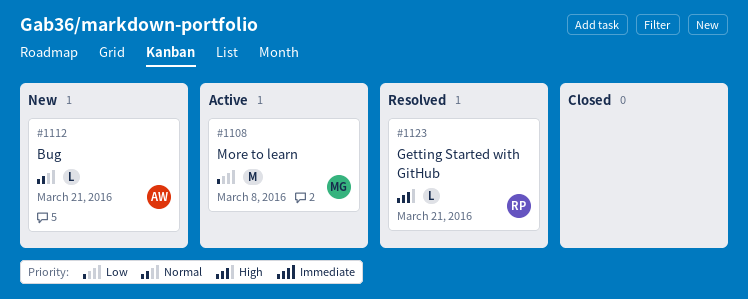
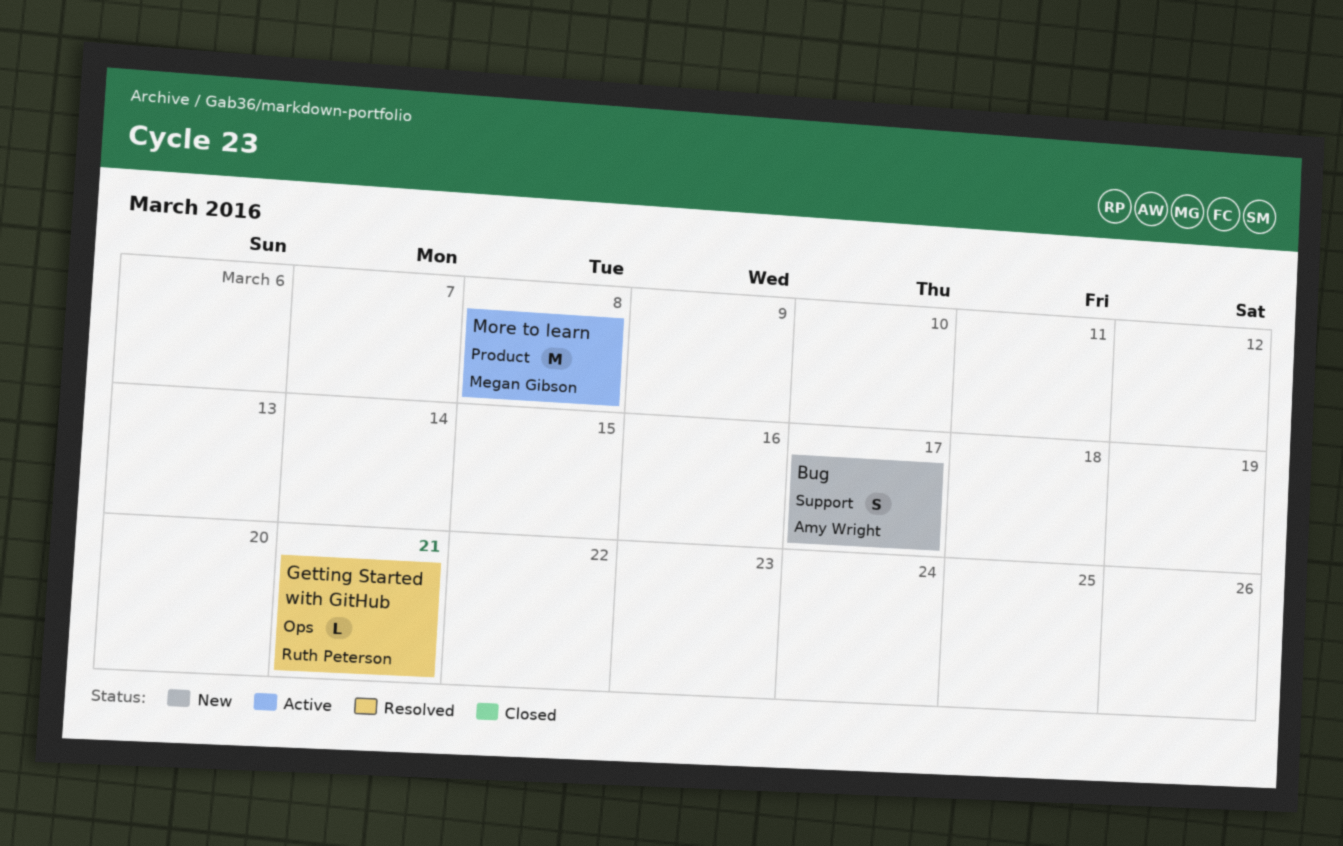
Bug, estimate: L -> S
Bug, due: Mar 21 -> Mar 17

